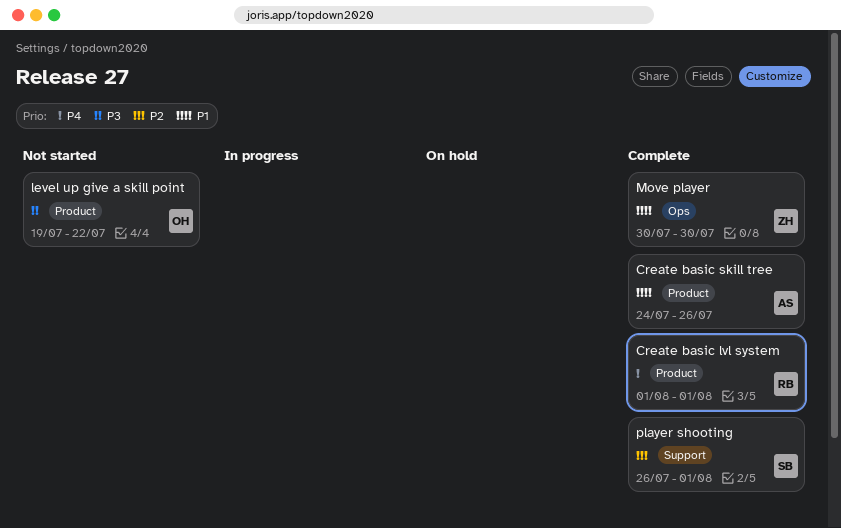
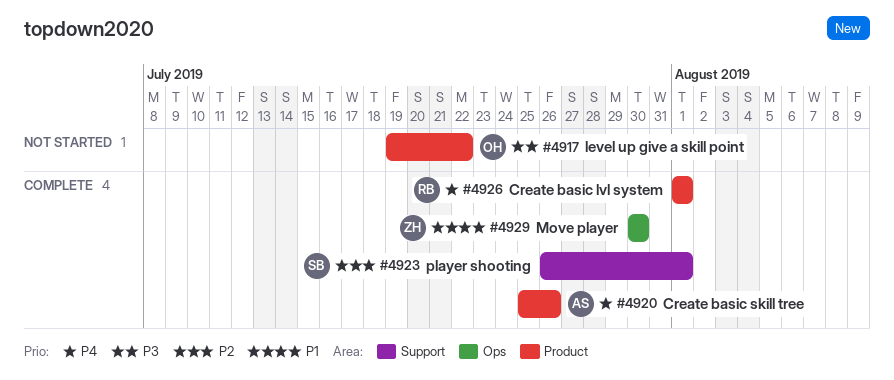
Create basic skill tree, priority: P1 -> P4
Create basic skill tree, start: Jul 24 -> Jul 25

